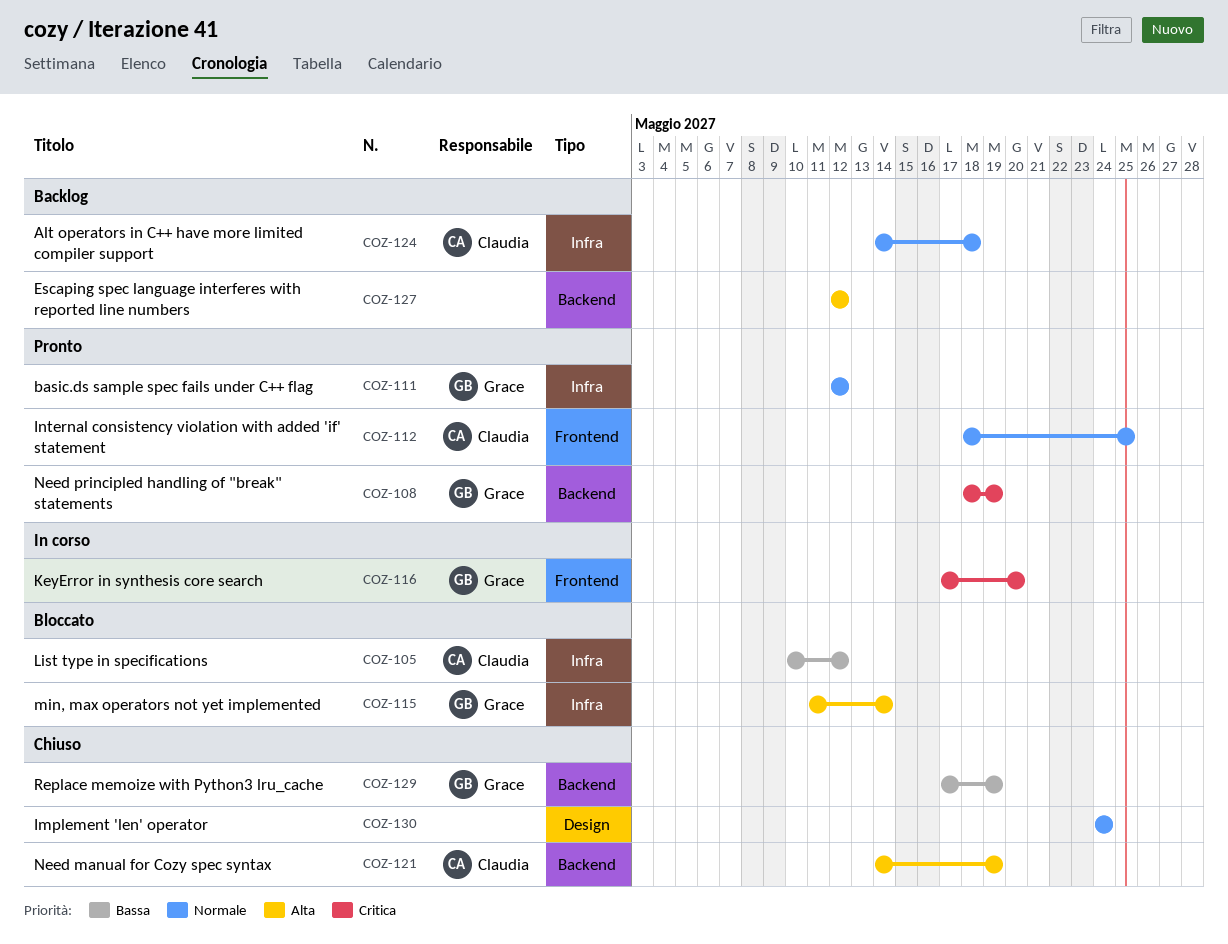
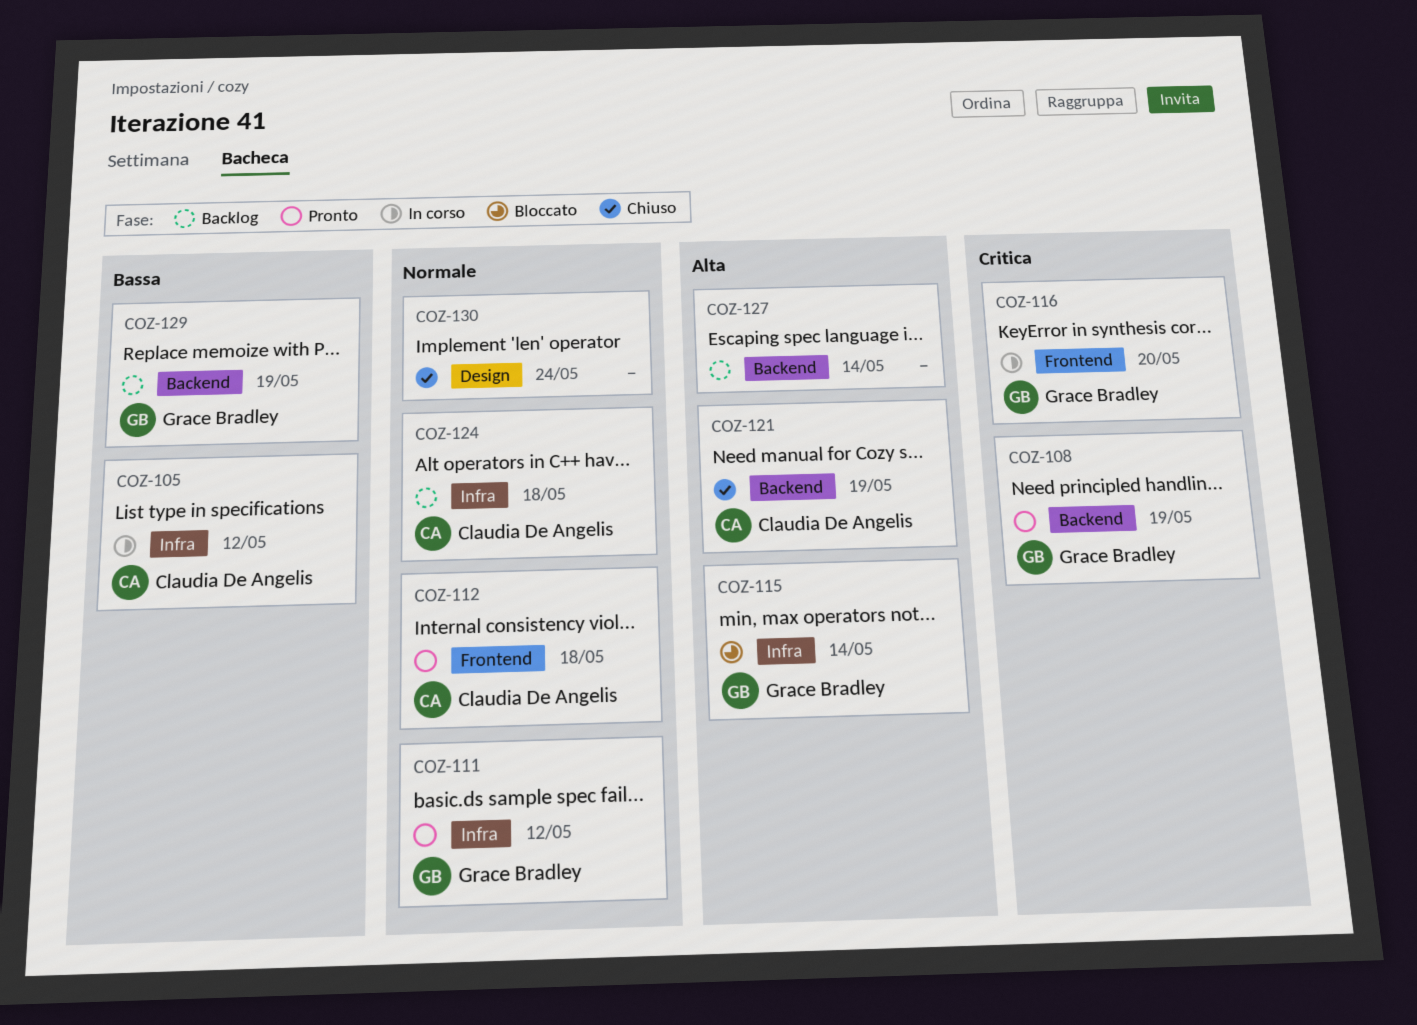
COZ-105, status: Bloccato -> In corso
COZ-112, due: May 25 -> May 18
COZ-127, due: May 12 -> May 14
COZ-129, status: Chiuso -> Backlog

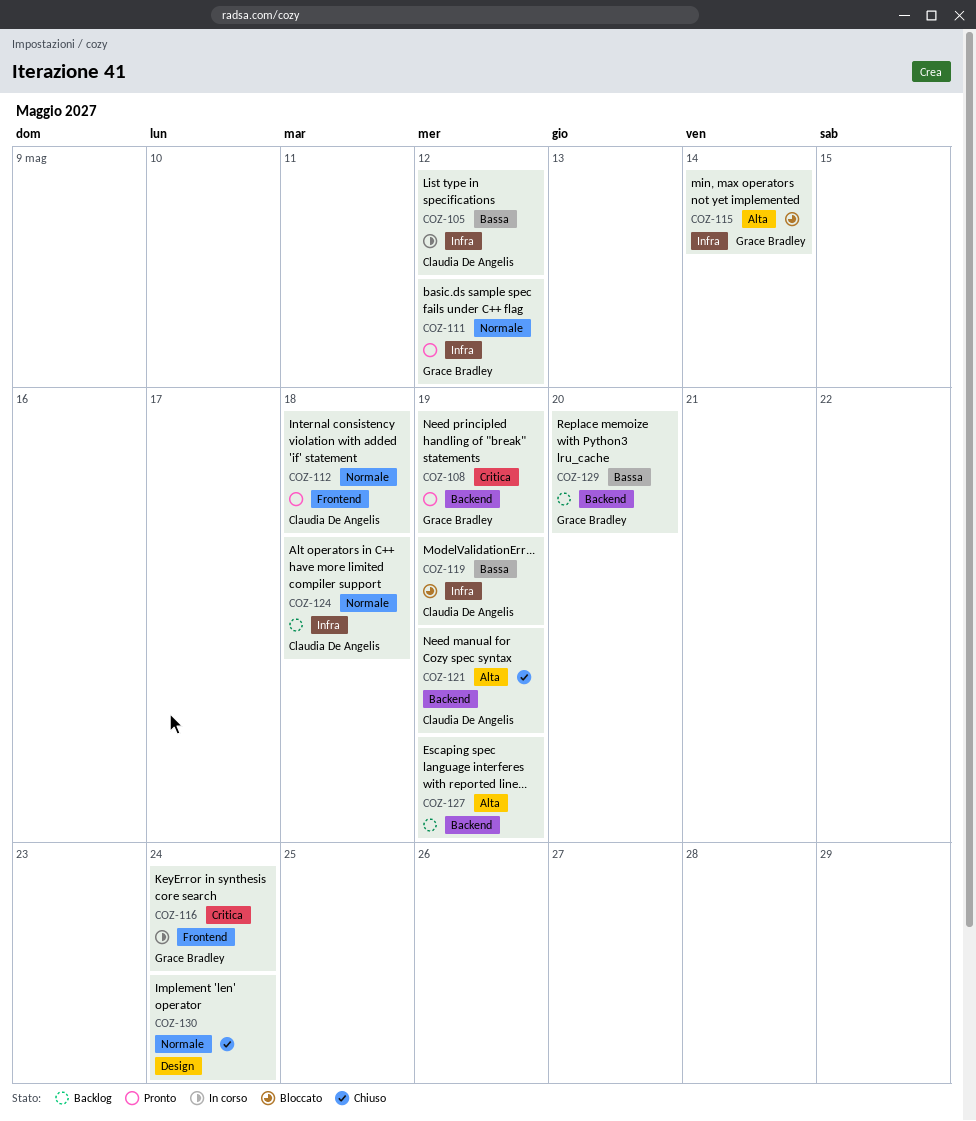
COZ-116, due: May 20 -> May 24
COZ-119: none -> present
COZ-127, due: May 14 -> May 19
COZ-129, due: May 19 -> May 20

